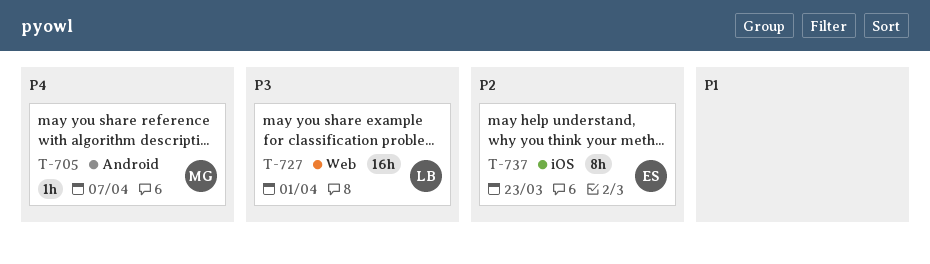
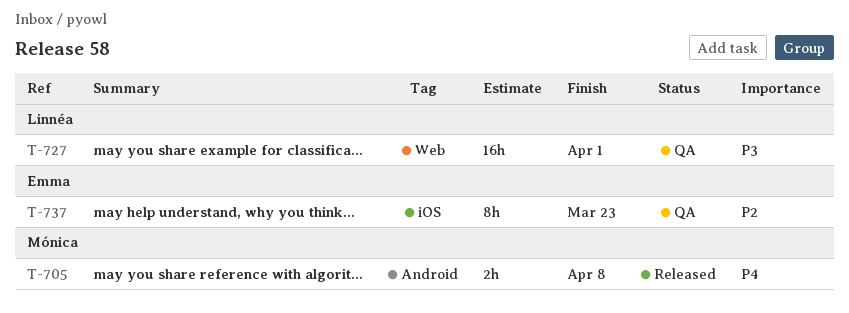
T-705, estimate: 1h -> 2h
T-705, due: Apr 7 -> Apr 8

